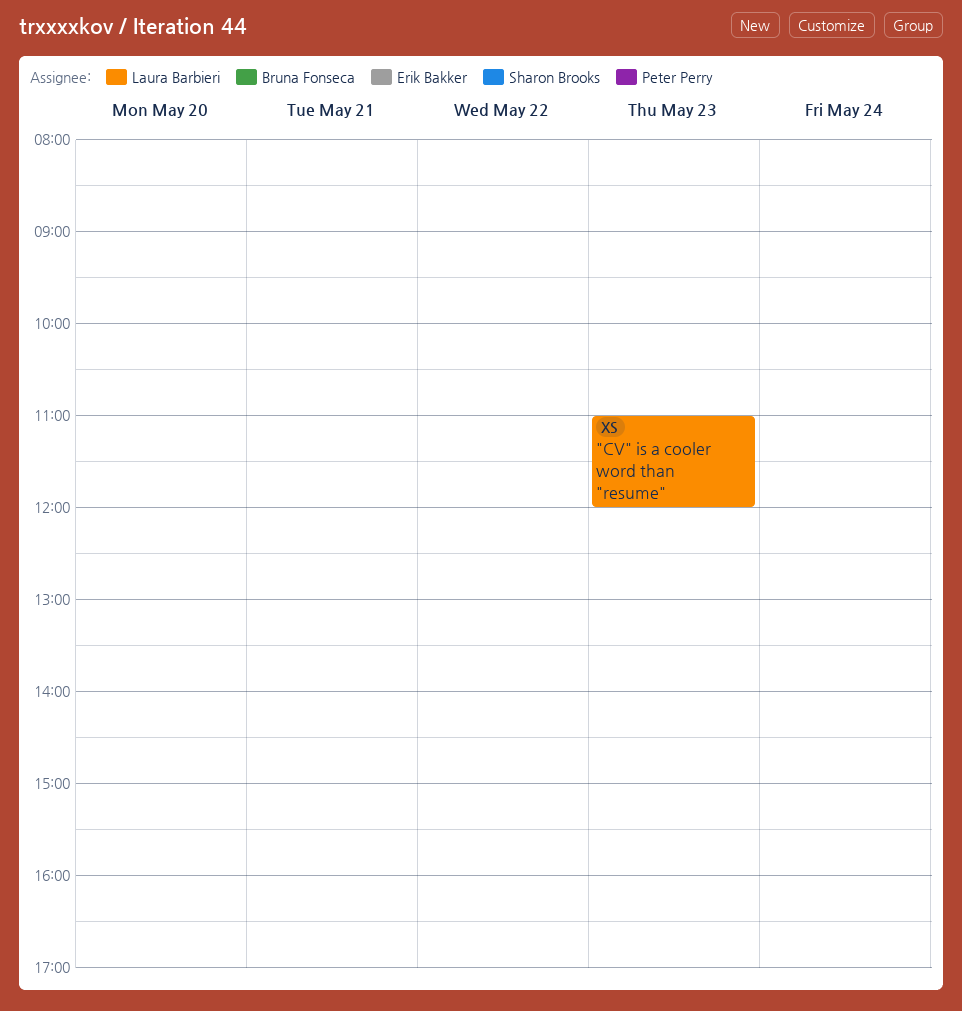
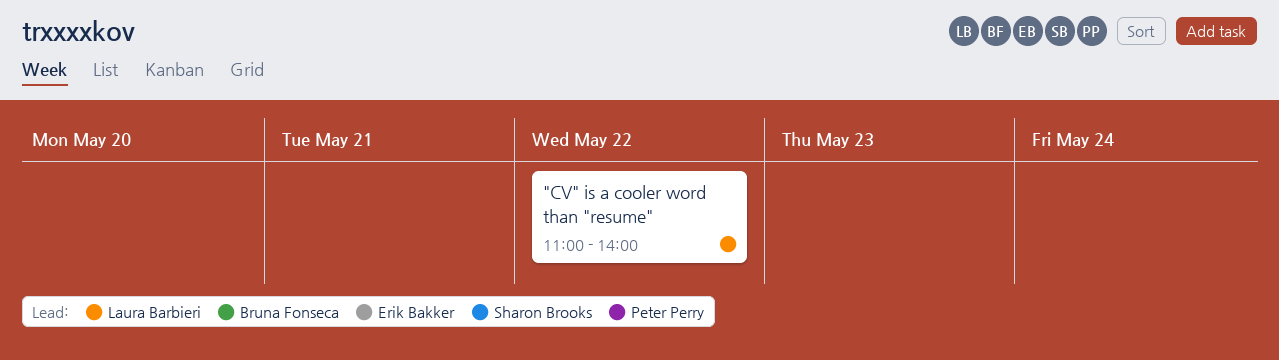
"CV" is a cooler word than "resume", day: May 23 -> May 22
"CV" is a cooler word than "resume", ends: 12:00 -> 14:00

